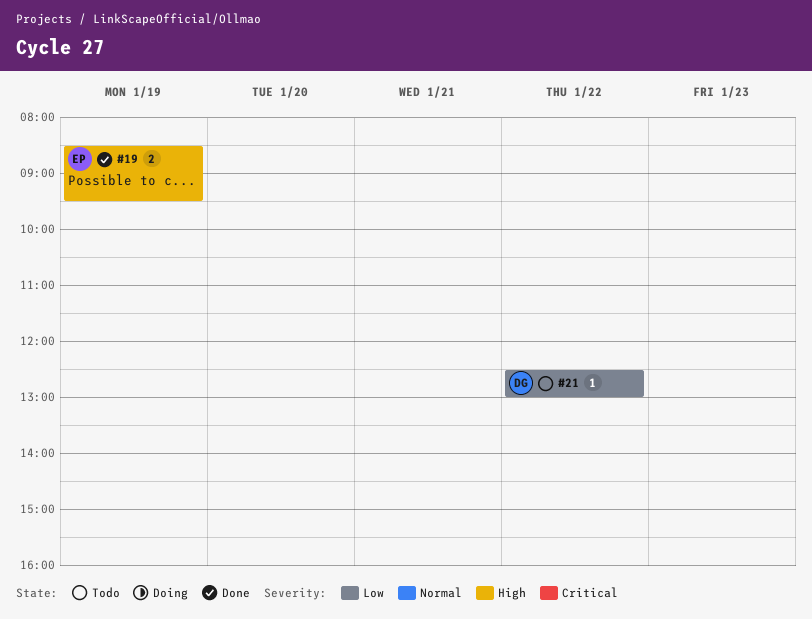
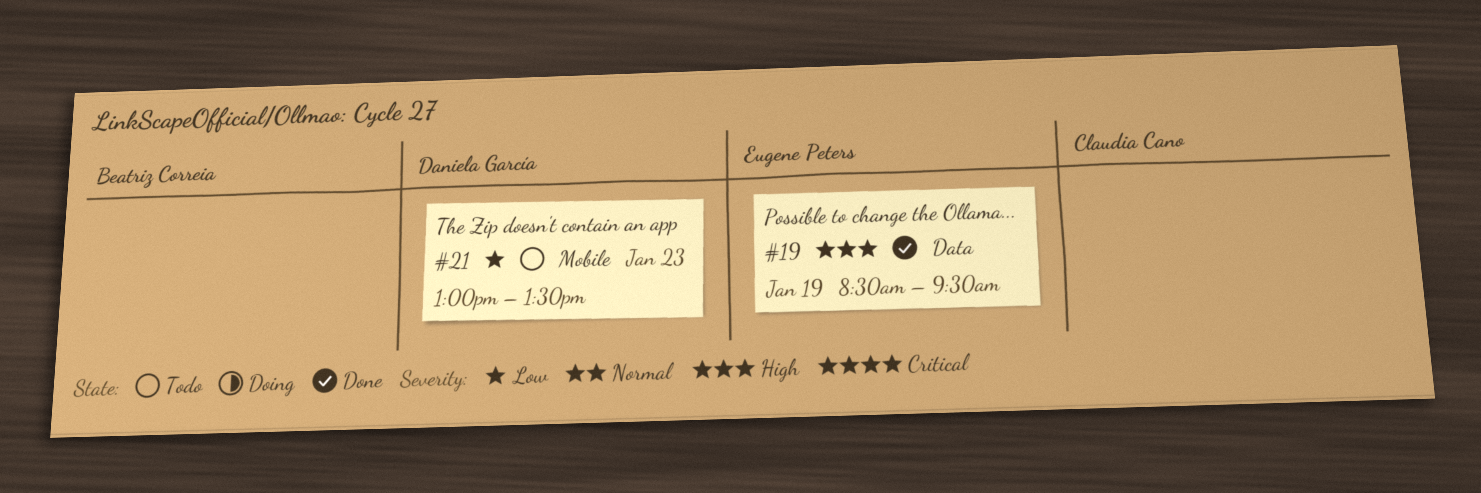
#21, day: Jan 22 -> Jan 23
#21, begins: 12:30 -> 13:00
#21, ends: 13:00 -> 13:30

